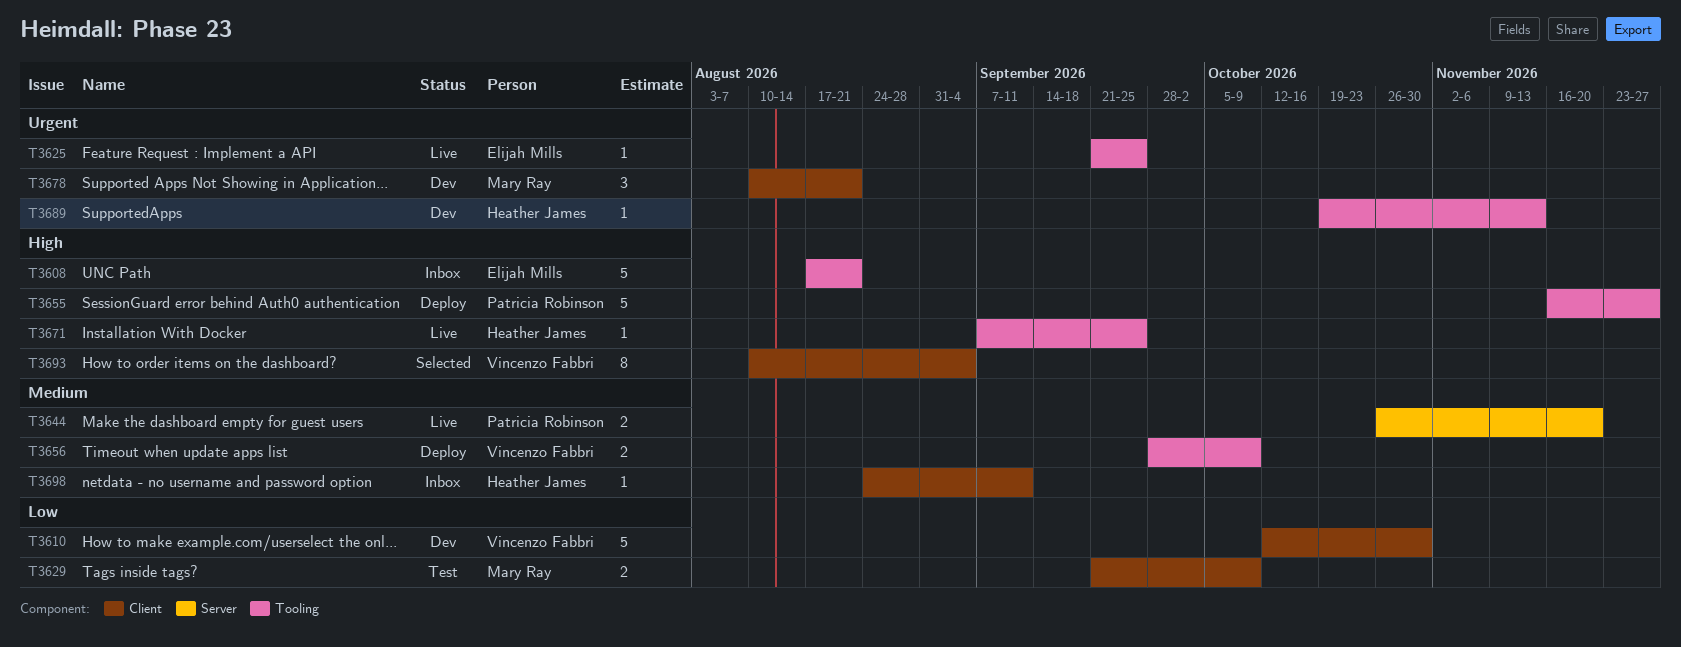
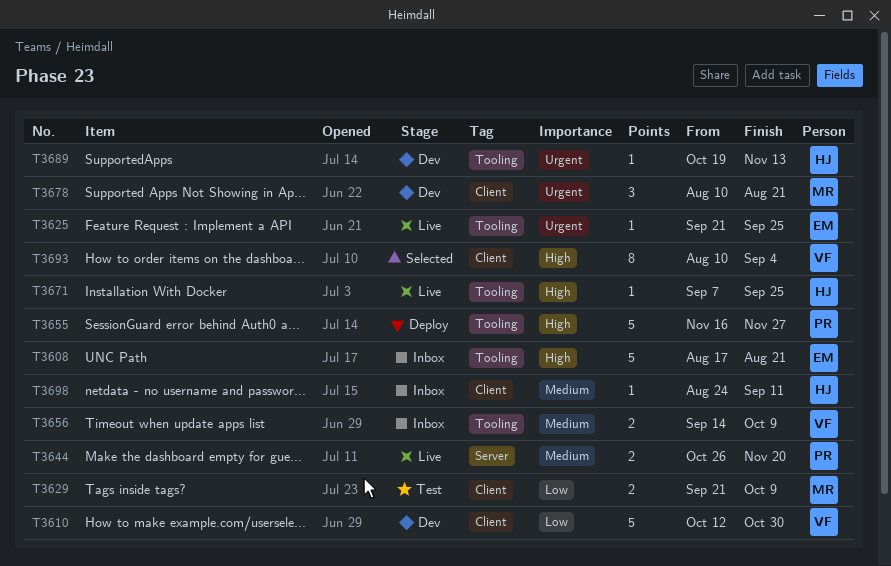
T3656, status: Deploy -> Inbox
T3656, start: Sep 28 -> Sep 14

